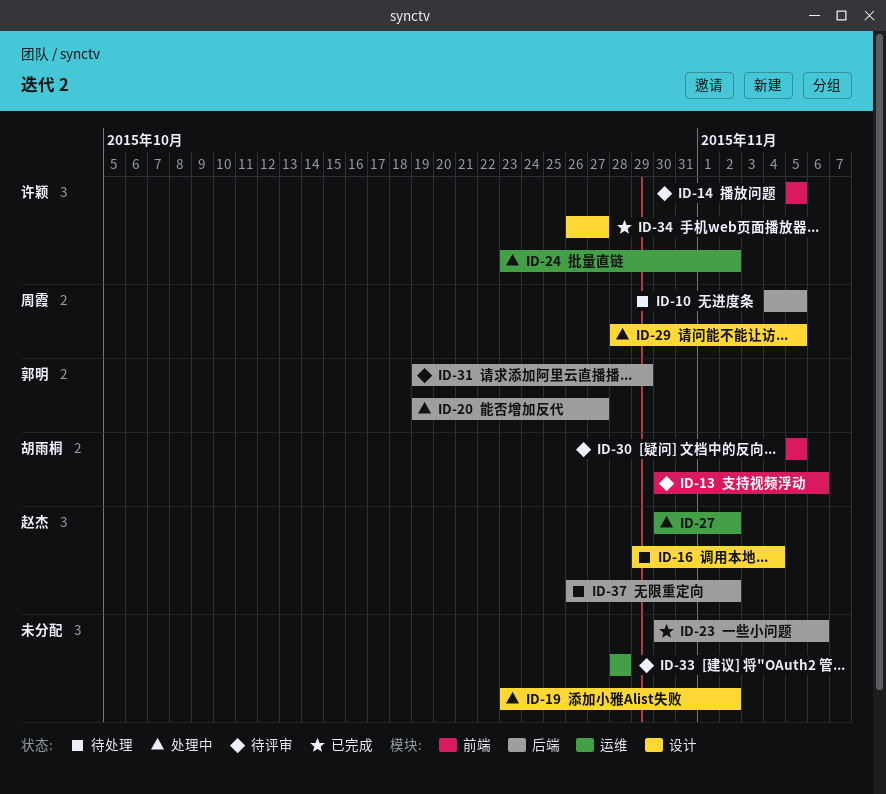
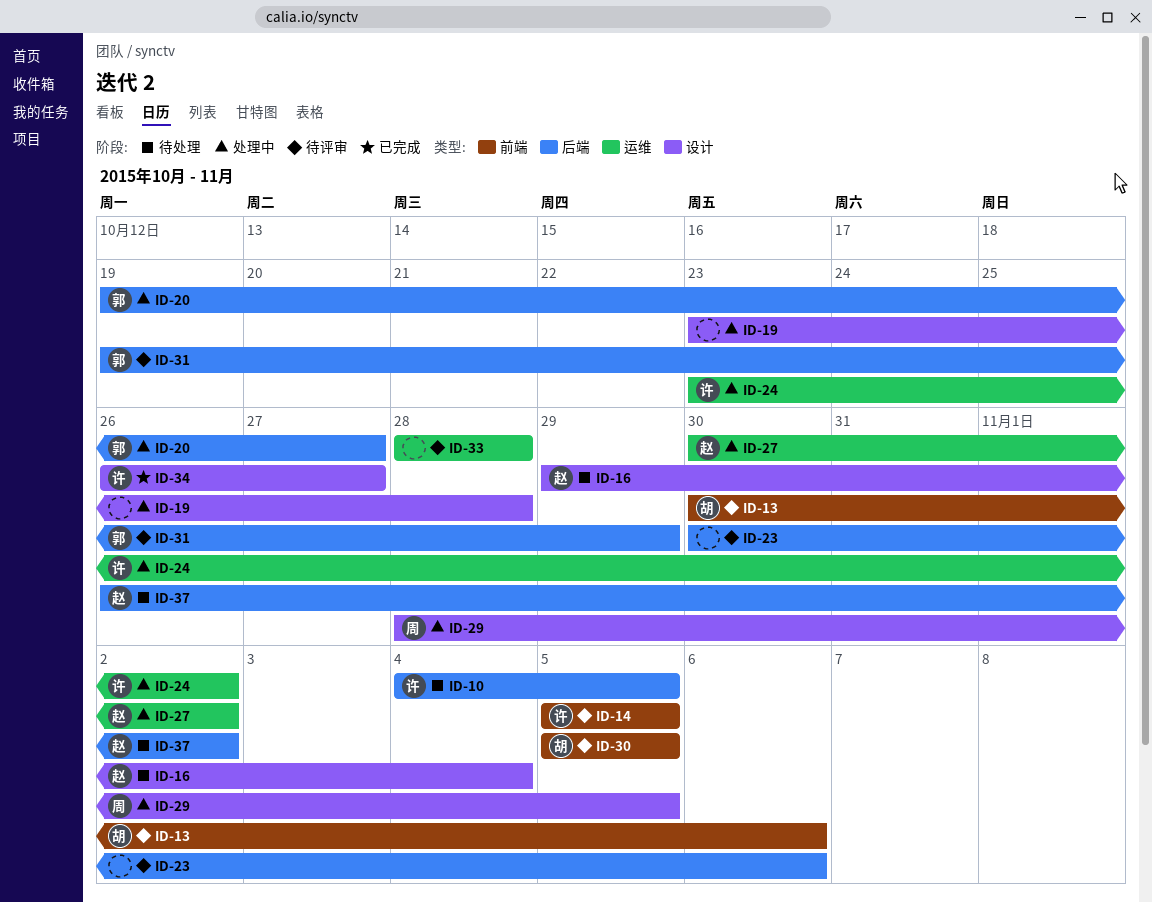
ID-10, owner: 周霞 -> 许颖
ID-19, due: Nov 2 -> Oct 28
ID-23, status: 已完成 -> 待评审

